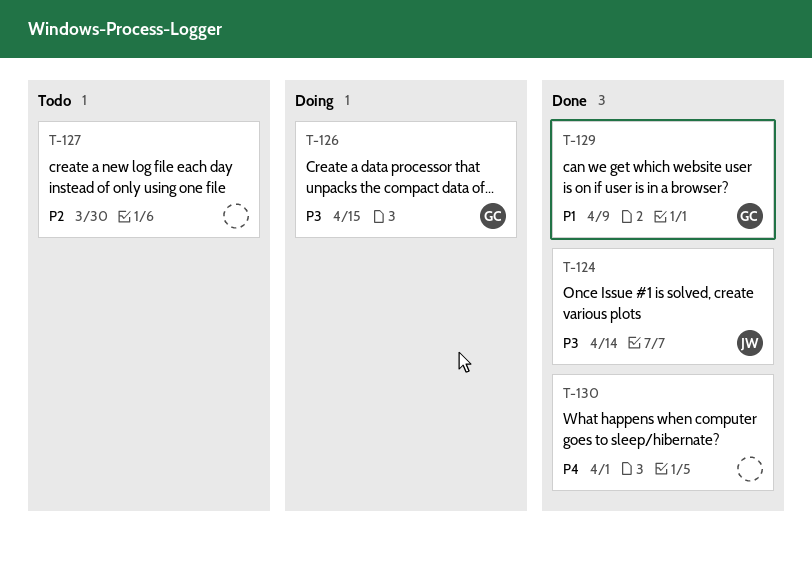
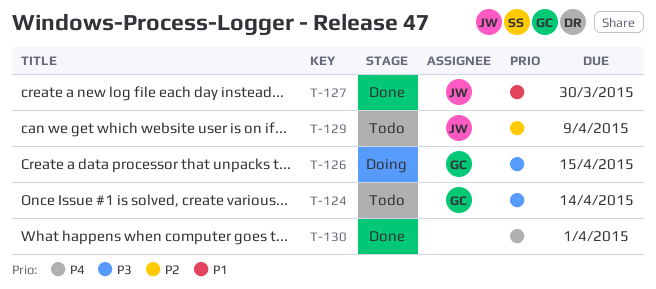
T-124, status: Done -> Todo
T-124, owner: JW -> GC
T-127, status: Todo -> Done
T-127, owner: none -> JW
T-127, priority: P2 -> P1
T-129, status: Done -> Todo
T-129, owner: GC -> JW
T-129, priority: P1 -> P2

